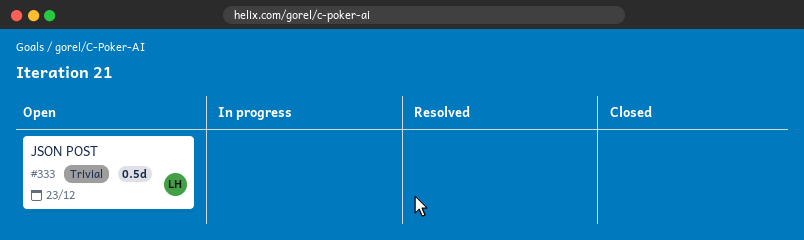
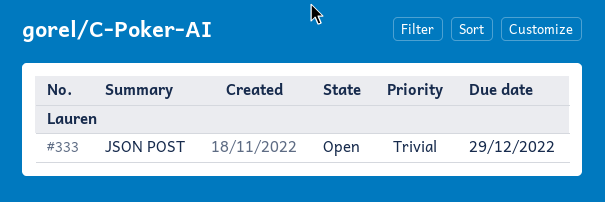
#333, due: Dec 23 -> Dec 29

